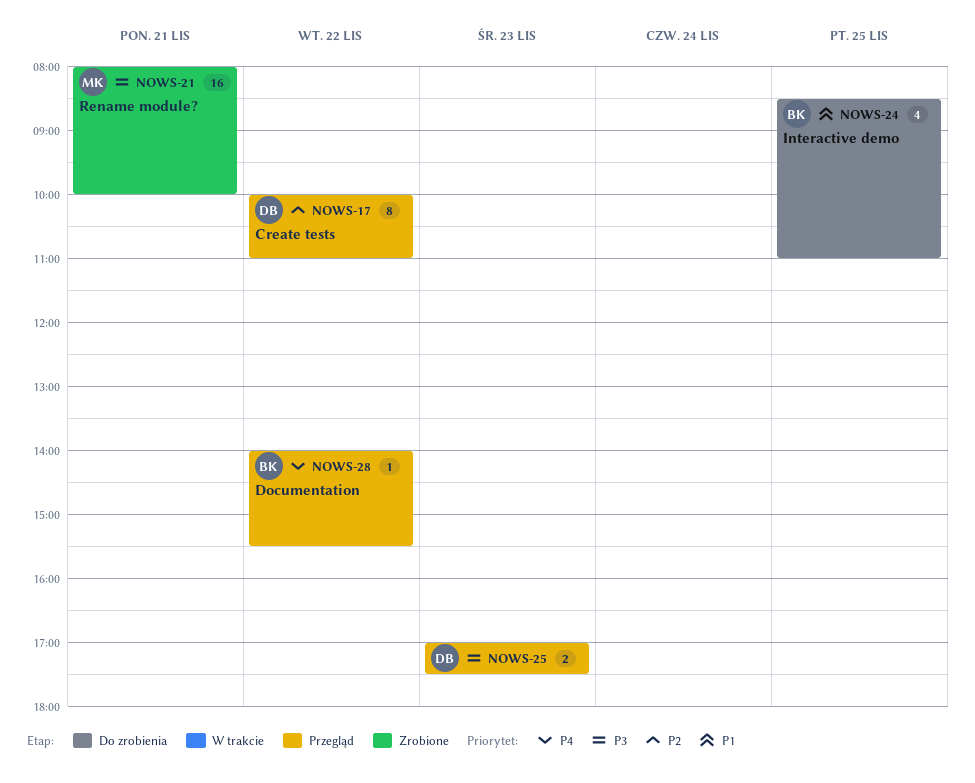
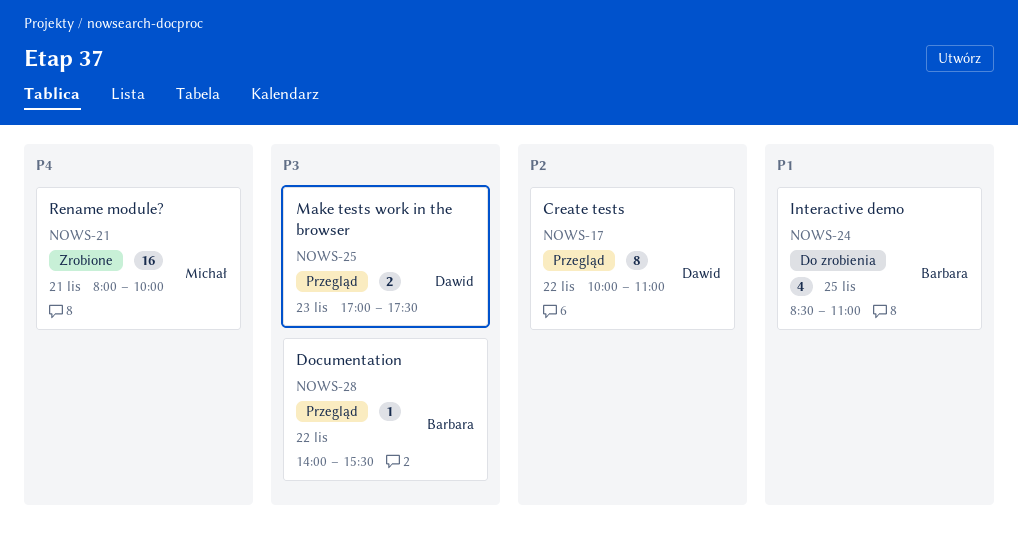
NOWS-21, priority: P3 -> P4
NOWS-28, priority: P4 -> P3

